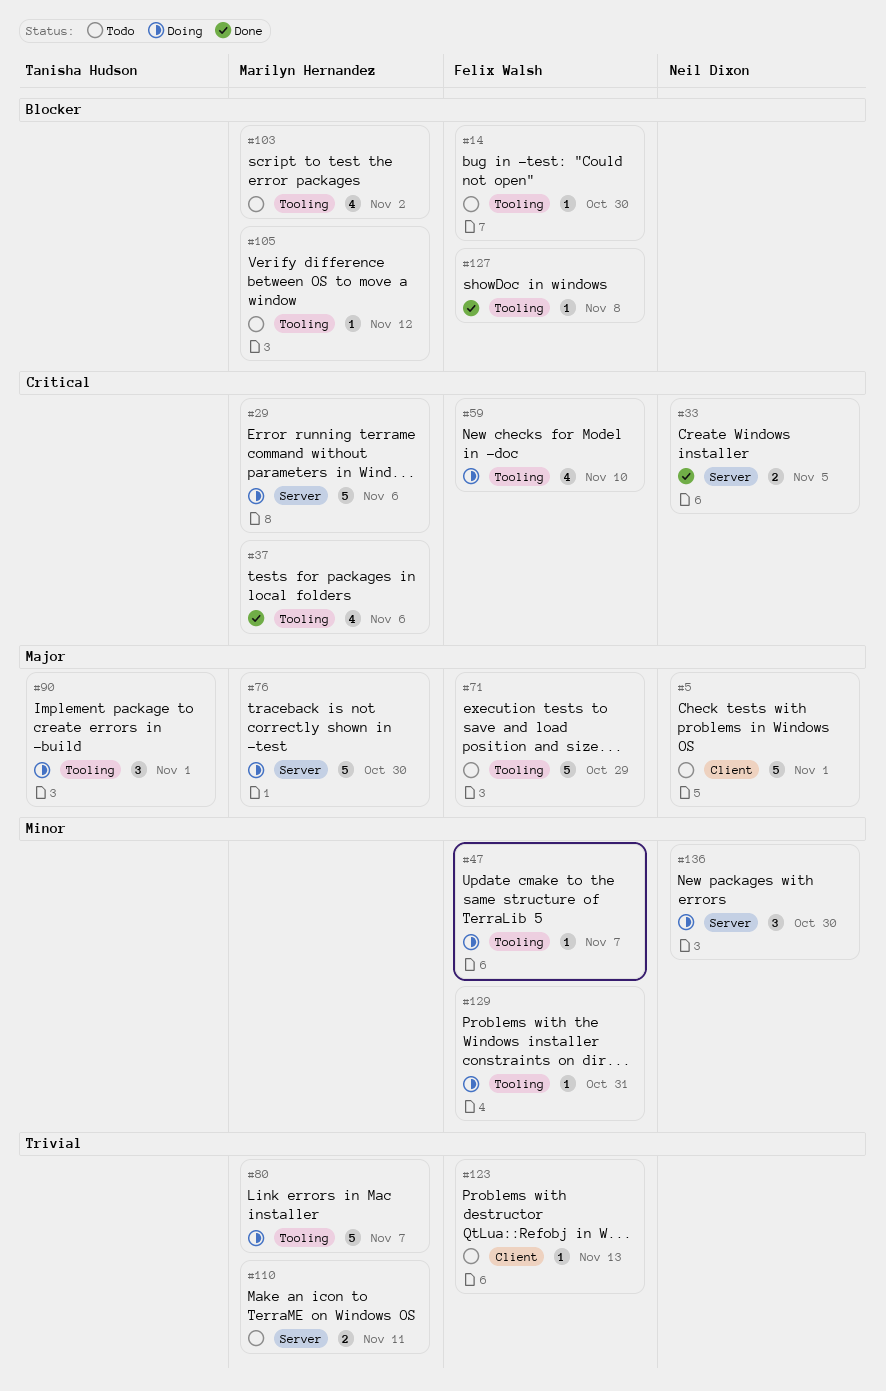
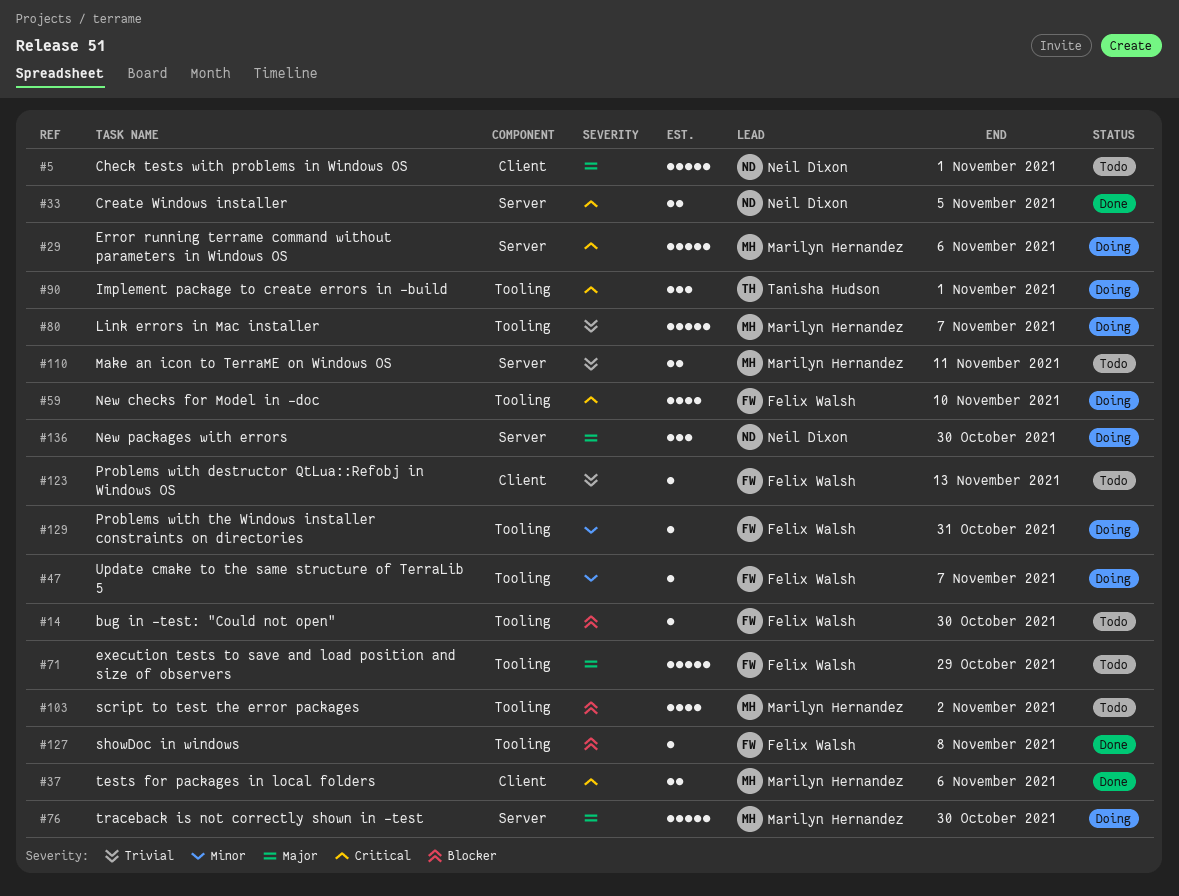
#37, label: Tooling -> Client
#37, estimate: 4 -> 2
#90, priority: Major -> Critical
#105: present -> none
#136, priority: Minor -> Major

